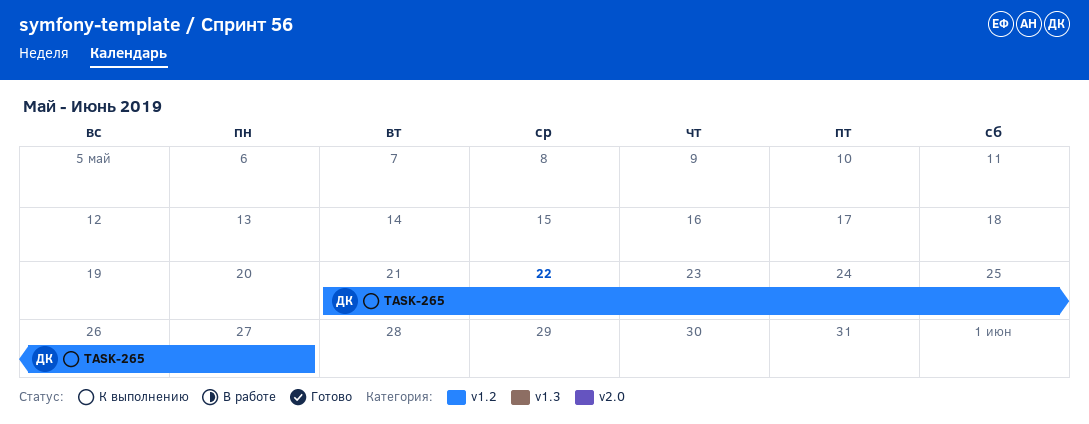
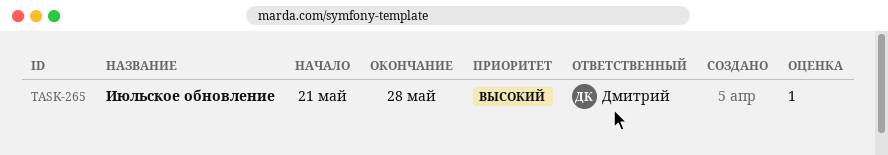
TASK-265, due: May 27 -> May 28

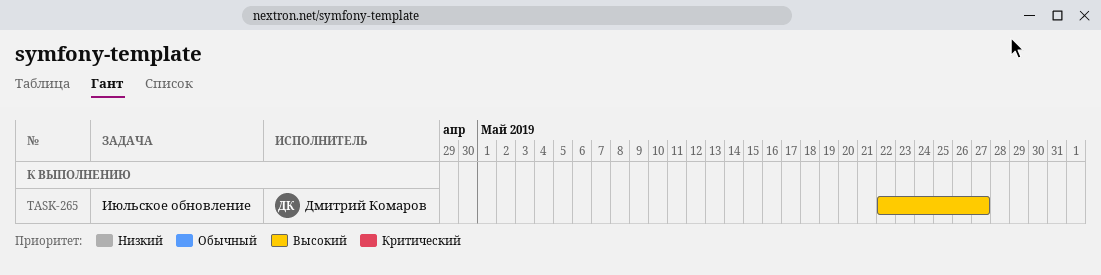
TASK-265, start: May 21 -> May 22
TASK-265, due: May 28 -> May 27

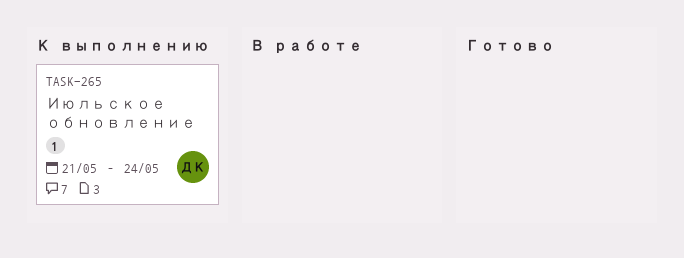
TASK-265, start: May 22 -> May 21
TASK-265, due: May 27 -> May 24

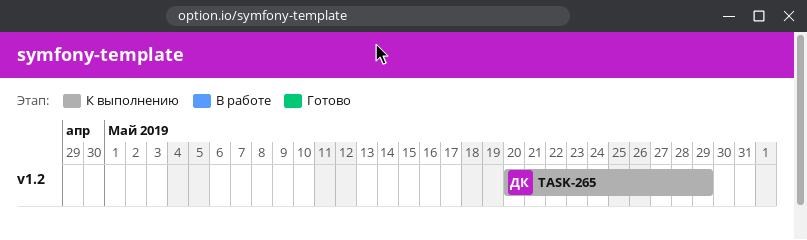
TASK-265, start: May 21 -> May 20
TASK-265, due: May 24 -> May 29

